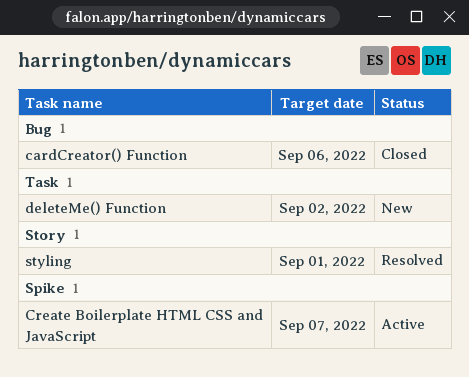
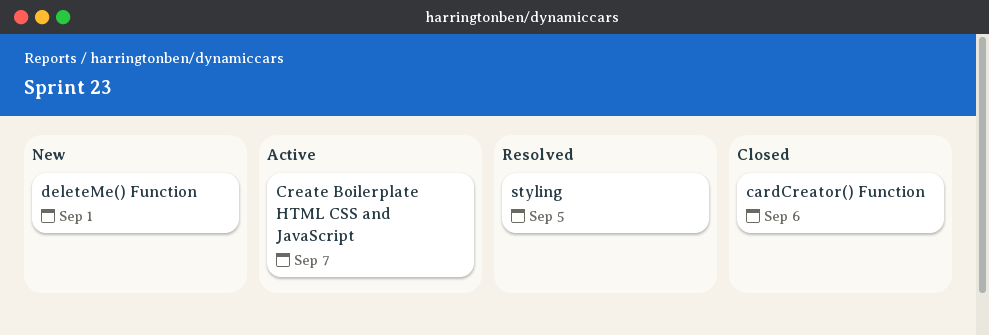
deleteMe() Function, due: Sep 2 -> Sep 1
styling, due: Sep 1 -> Sep 5

